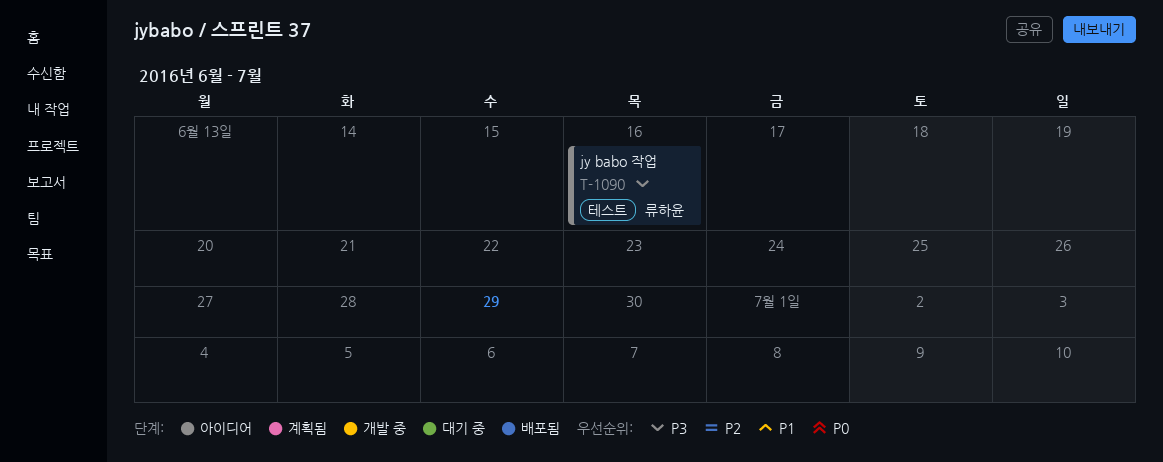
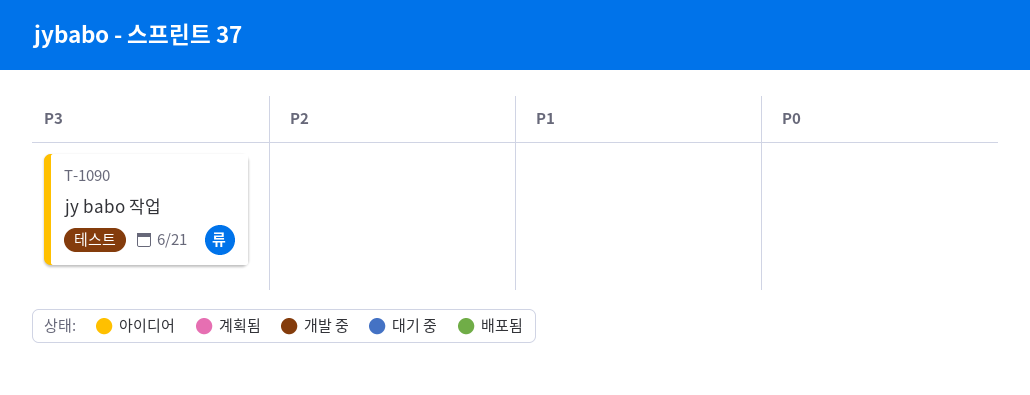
T-1090, due: Jun 16 -> Jun 21

